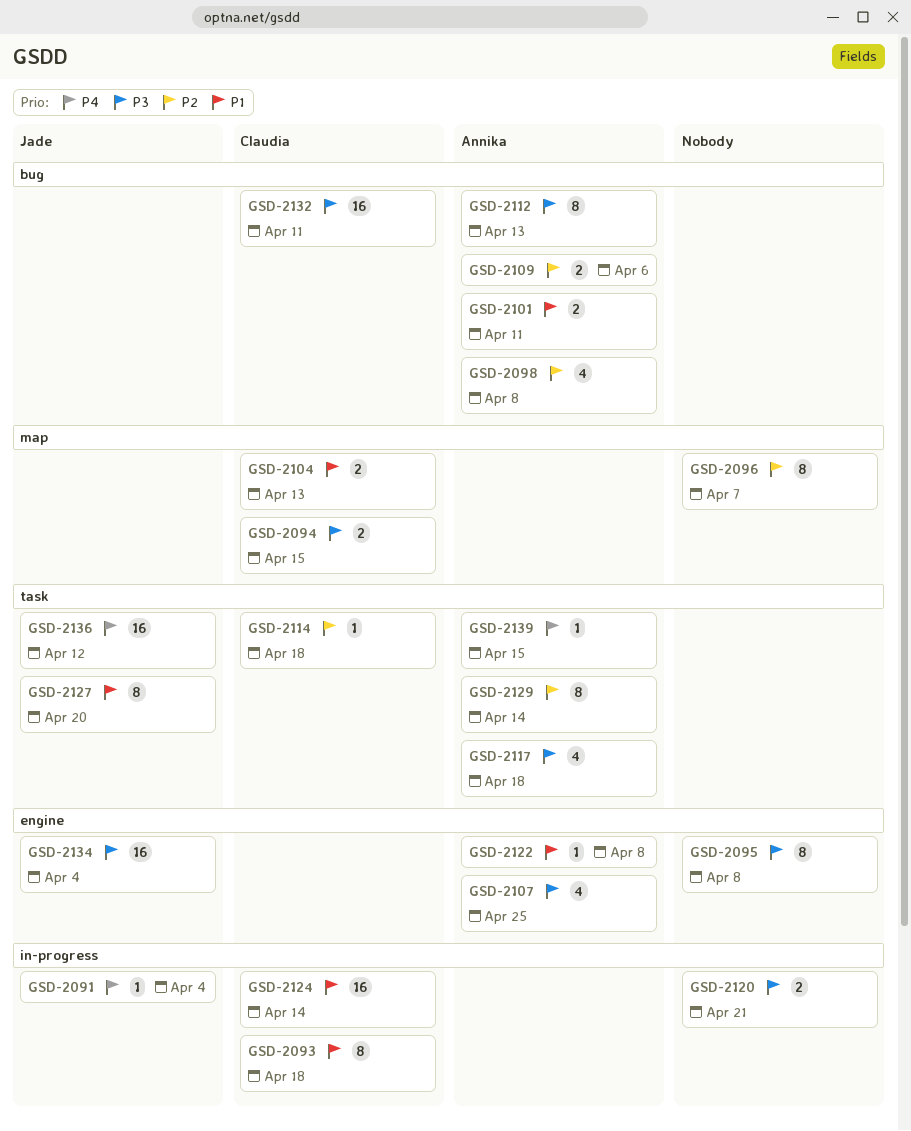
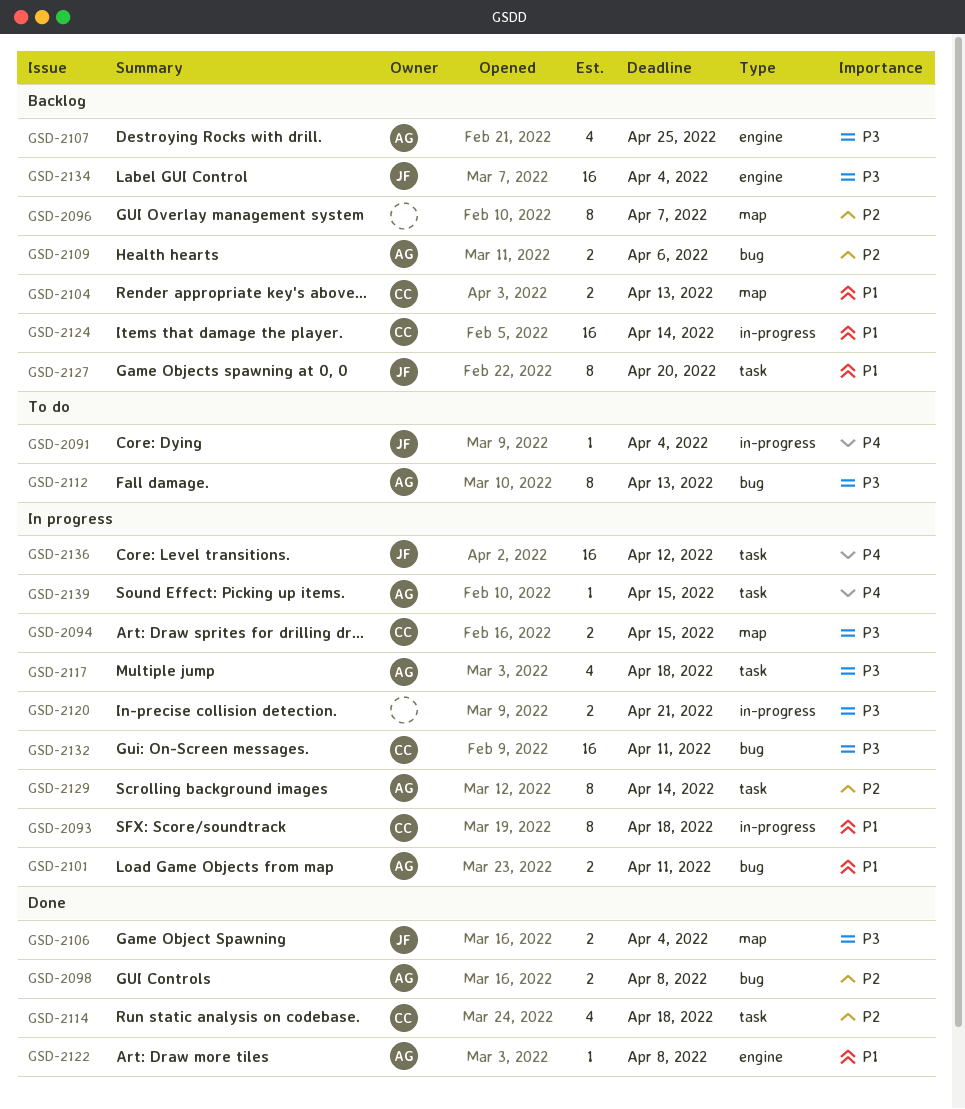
GSD-2095: present -> none
GSD-2098, estimate: 4 -> 2
GSD-2106: none -> present
GSD-2114, estimate: 1 -> 4

